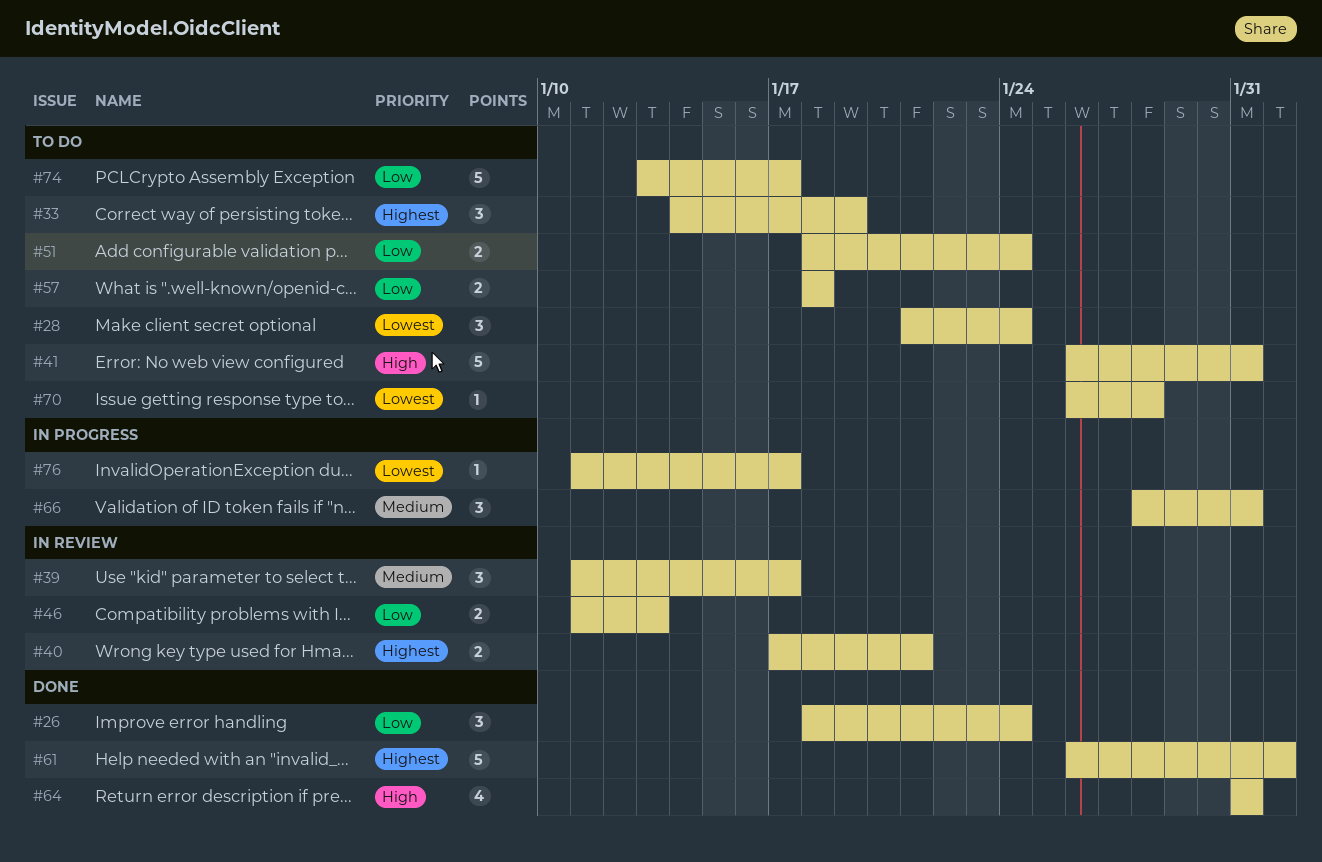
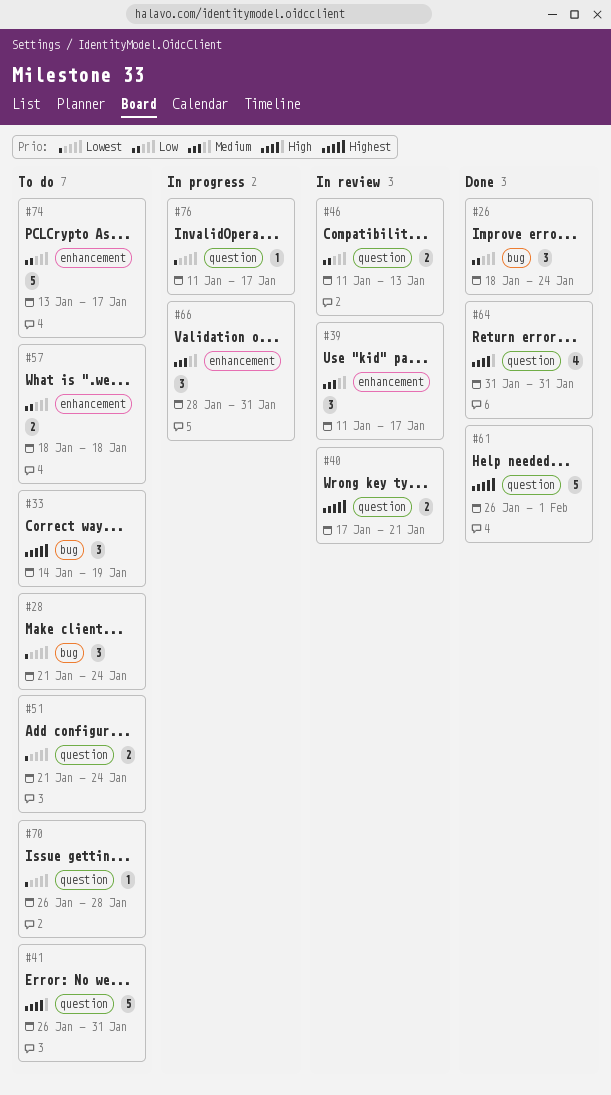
#51, priority: Low -> Lowest
#51, start: Jan 18 -> Jan 21

